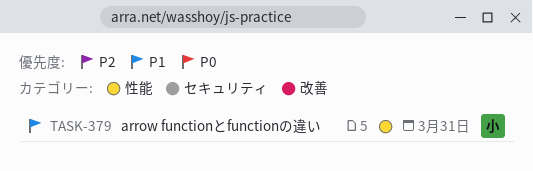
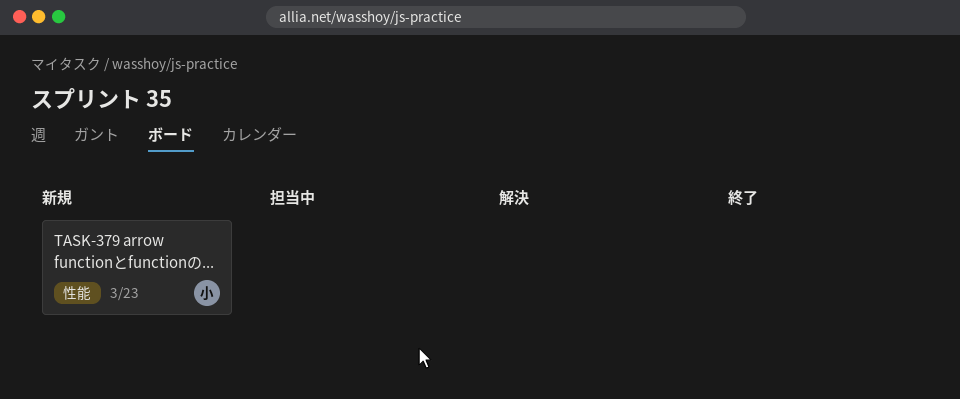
TASK-379, due: Mar 31 -> Mar 23

